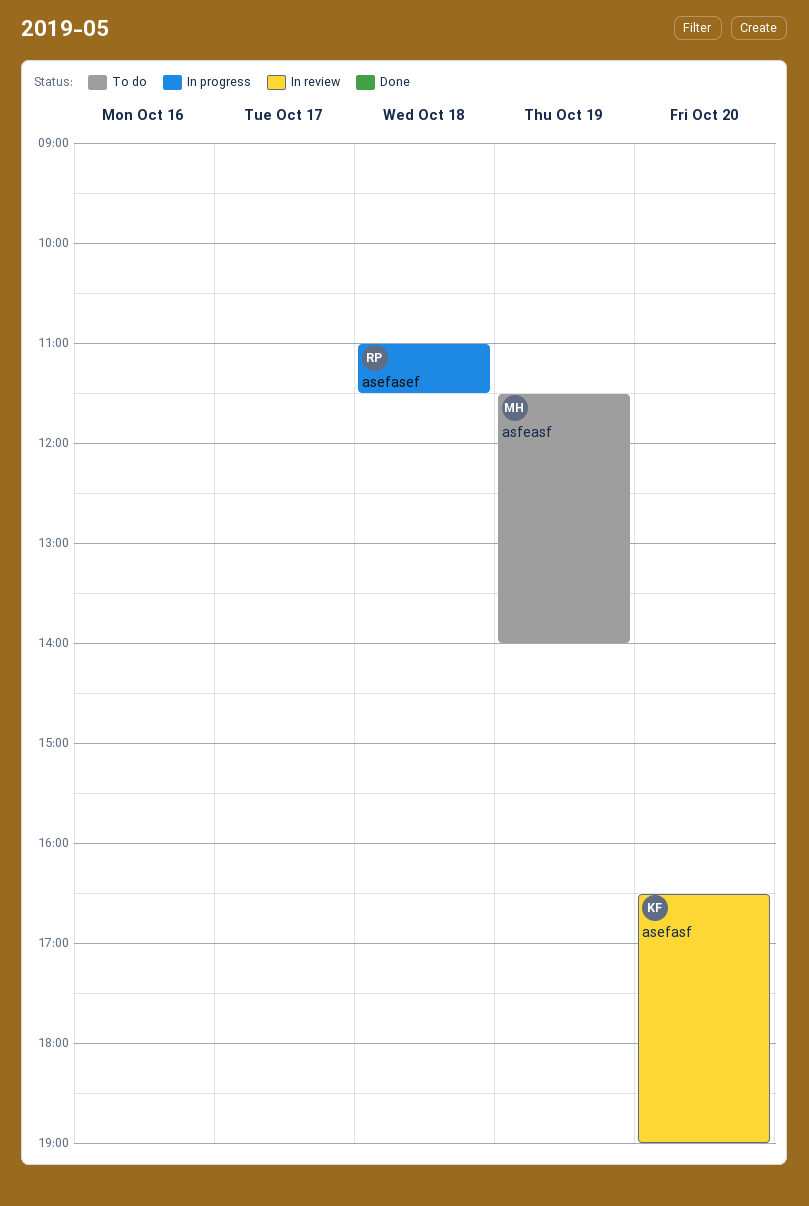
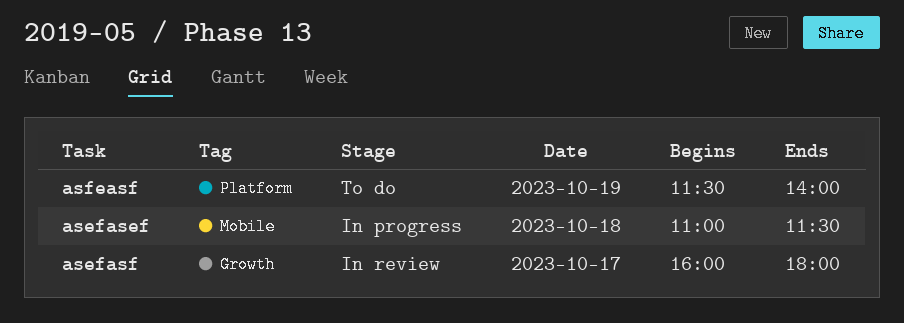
asefasf, day: Oct 20 -> Oct 17
asefasf, begins: 16:30 -> 16:00
asefasf, ends: 19:00 -> 18:00

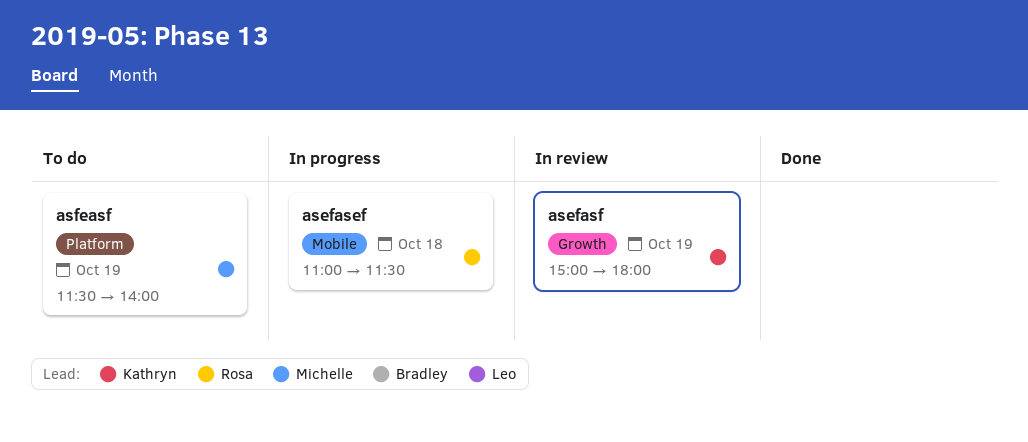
asefasf, day: Oct 17 -> Oct 19
asefasf, begins: 16:00 -> 15:00

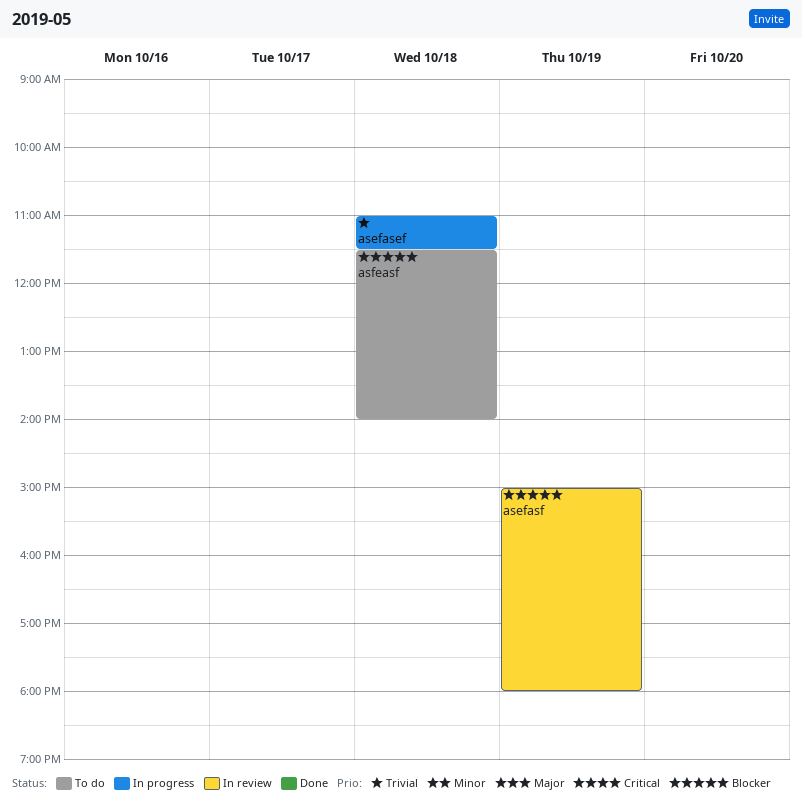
asfeasf, day: Oct 19 -> Oct 18

